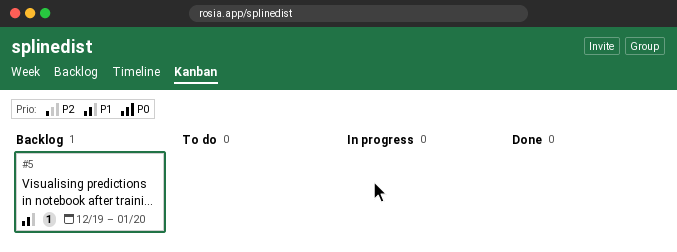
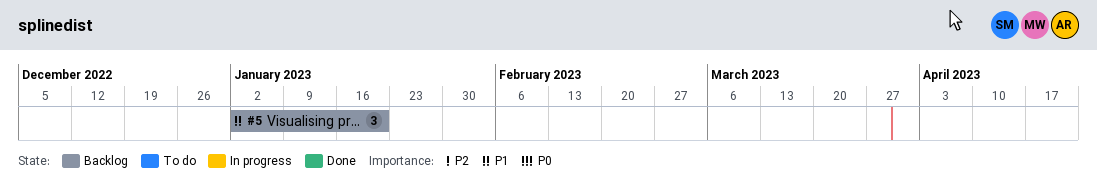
#5, estimate: 1 -> 3
#5, start: Dec 19 -> Jan 2

